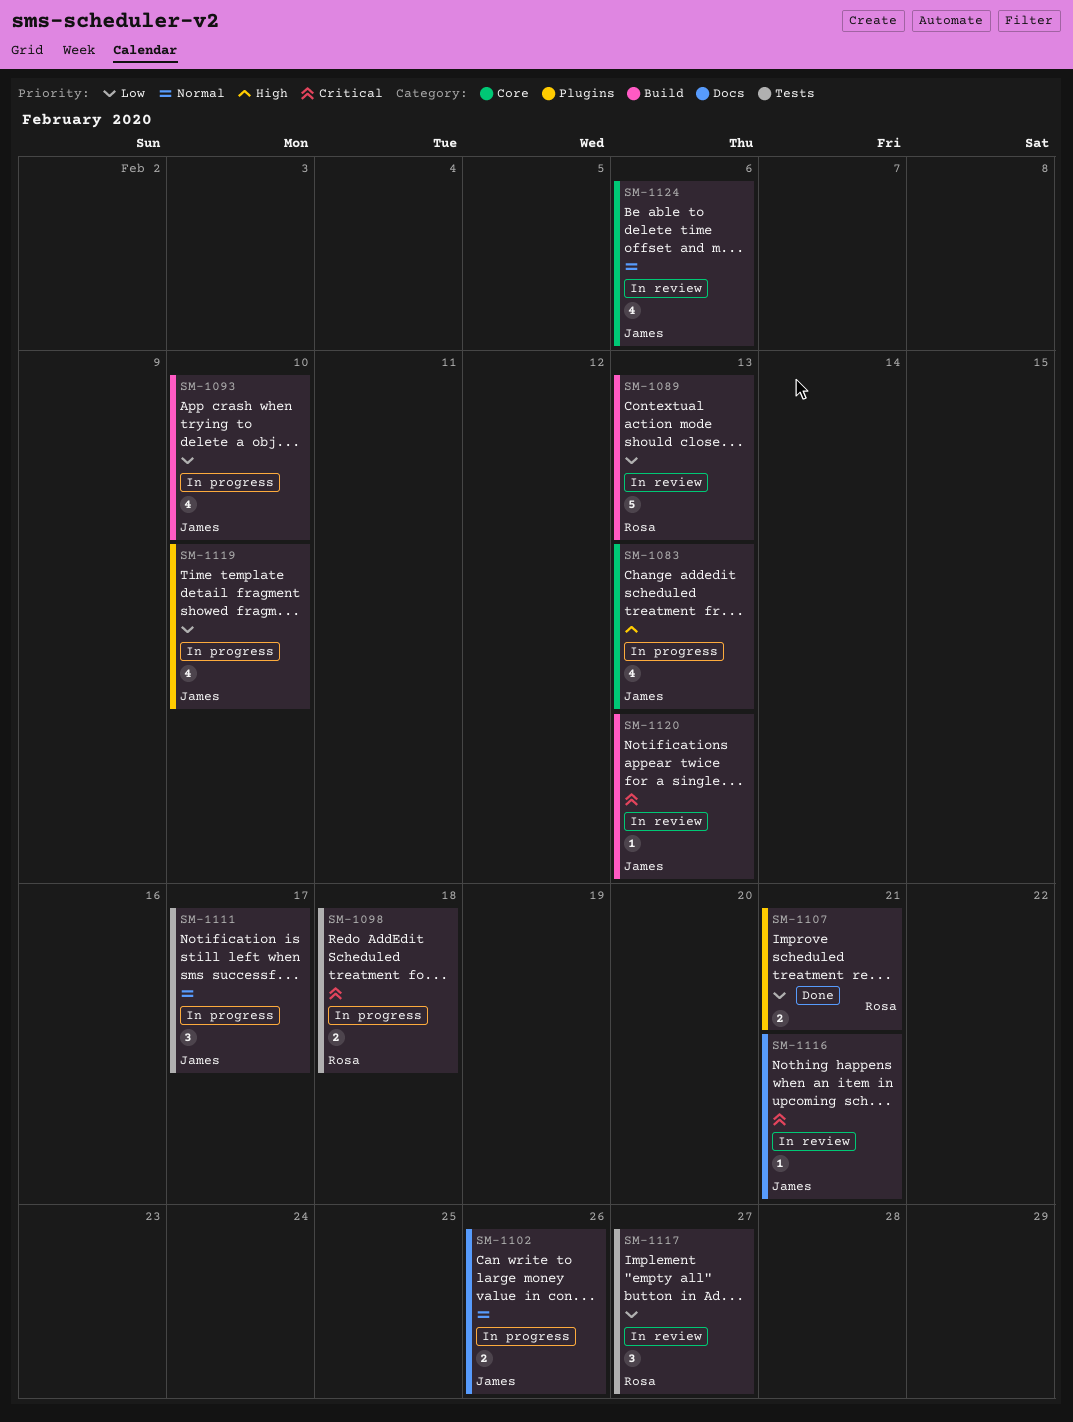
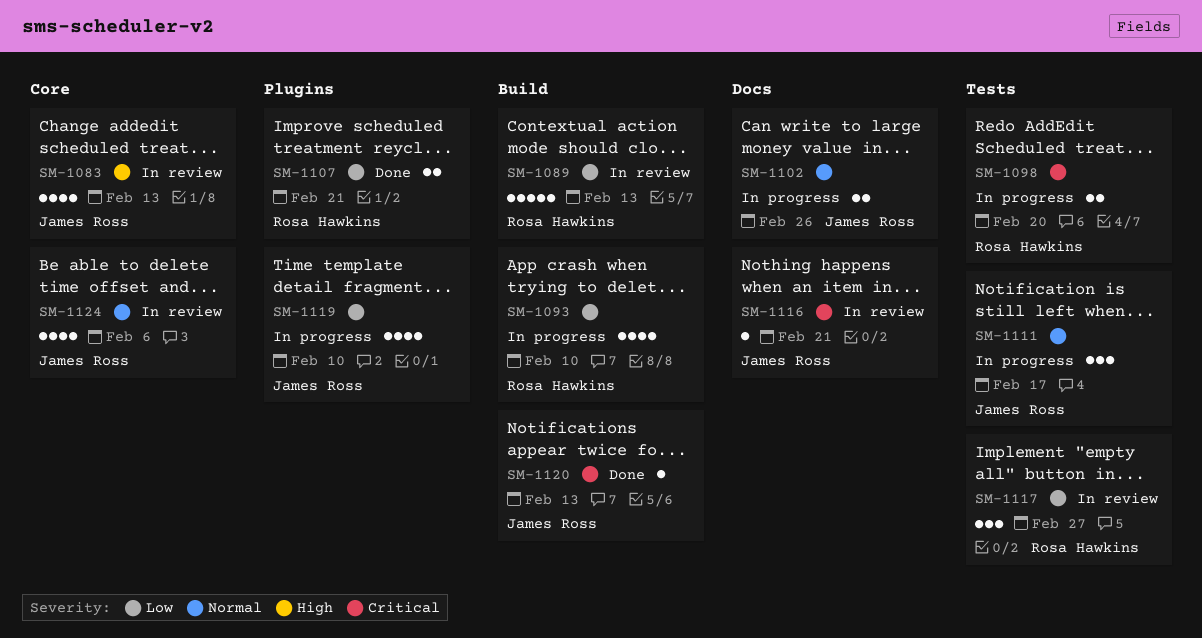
SM-1083, status: In progress -> In review
SM-1093, owner: James Ross -> Rosa Hawkins
SM-1098, due: Feb 18 -> Feb 20
SM-1120, status: In review -> Done

